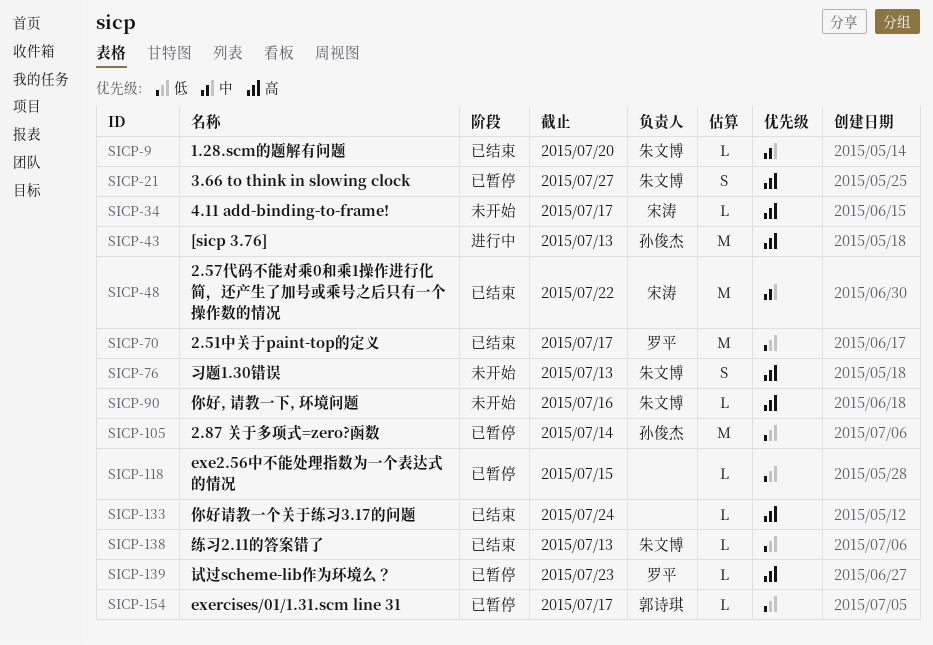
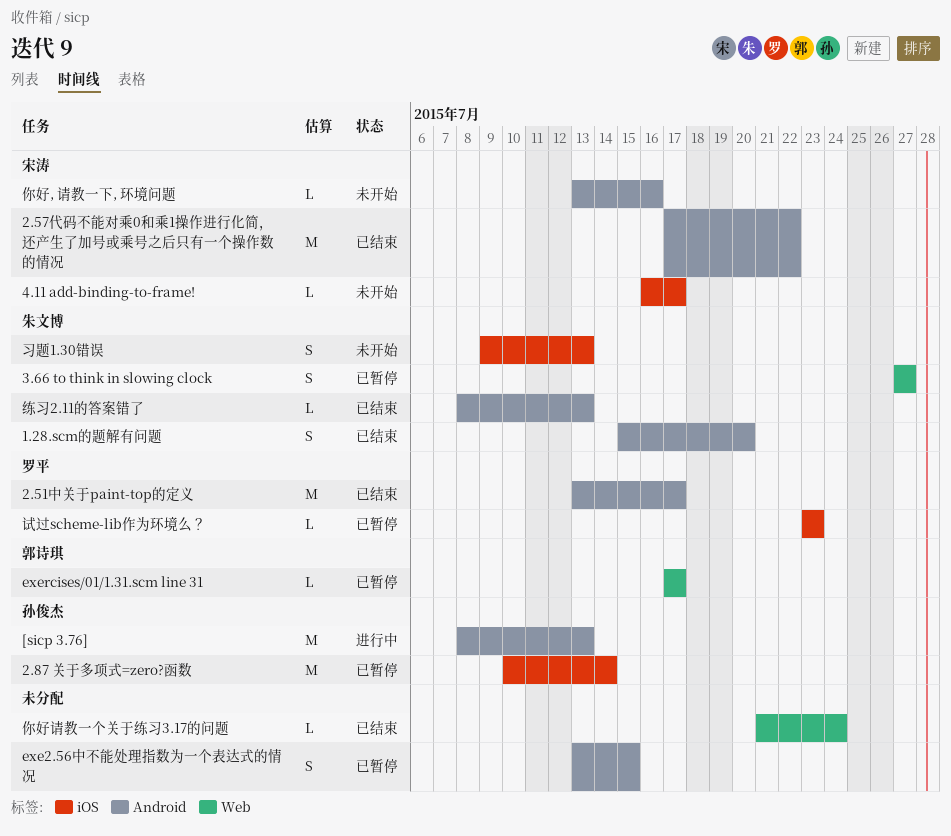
1.28.scm的题解有问题, estimate: L -> S
exe2.56中不能处理指数为一个表达式的情况, estimate: L -> S
你好, 请教一下, 环境问题, owner: 朱文博 -> 宋涛

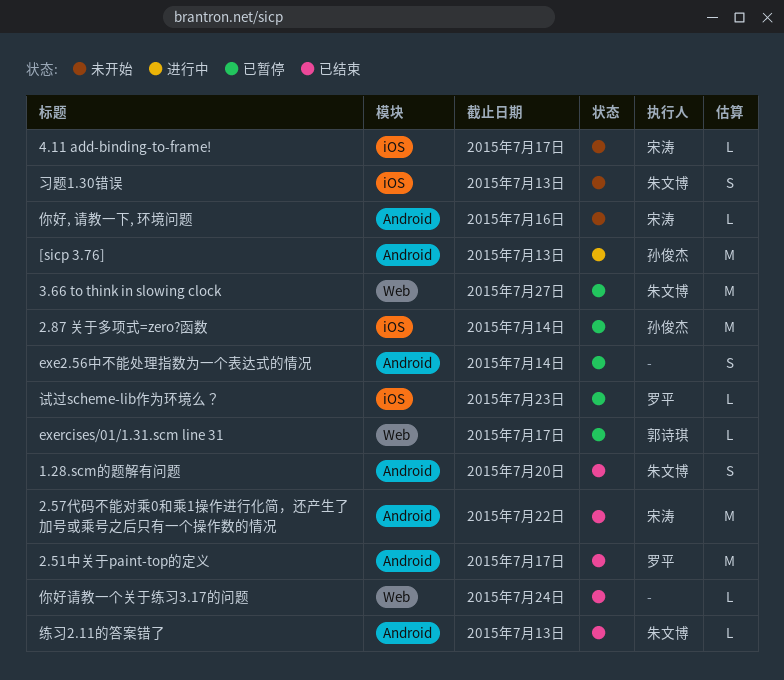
3.66 to think in slowing clock, estimate: S -> M
exe2.56中不能处理指数为一个表达式的情况, due: Jul 15 -> Jul 14

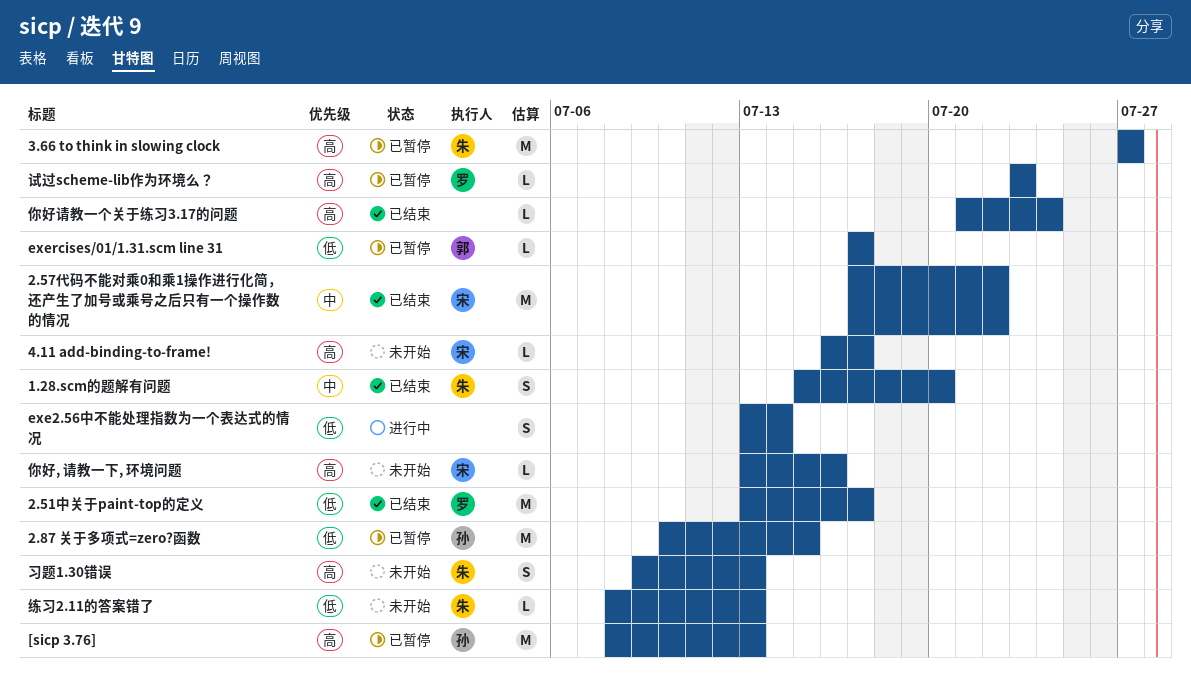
2.87 关于多项式=zero?函数, due: Jul 14 -> Jul 15
[sicp 3.76], status: 进行中 -> 已暂停
exe2.56中不能处理指数为一个表达式的情况, status: 已暂停 -> 进行中
练习2.11的答案错了, status: 已结束 -> 未开始

